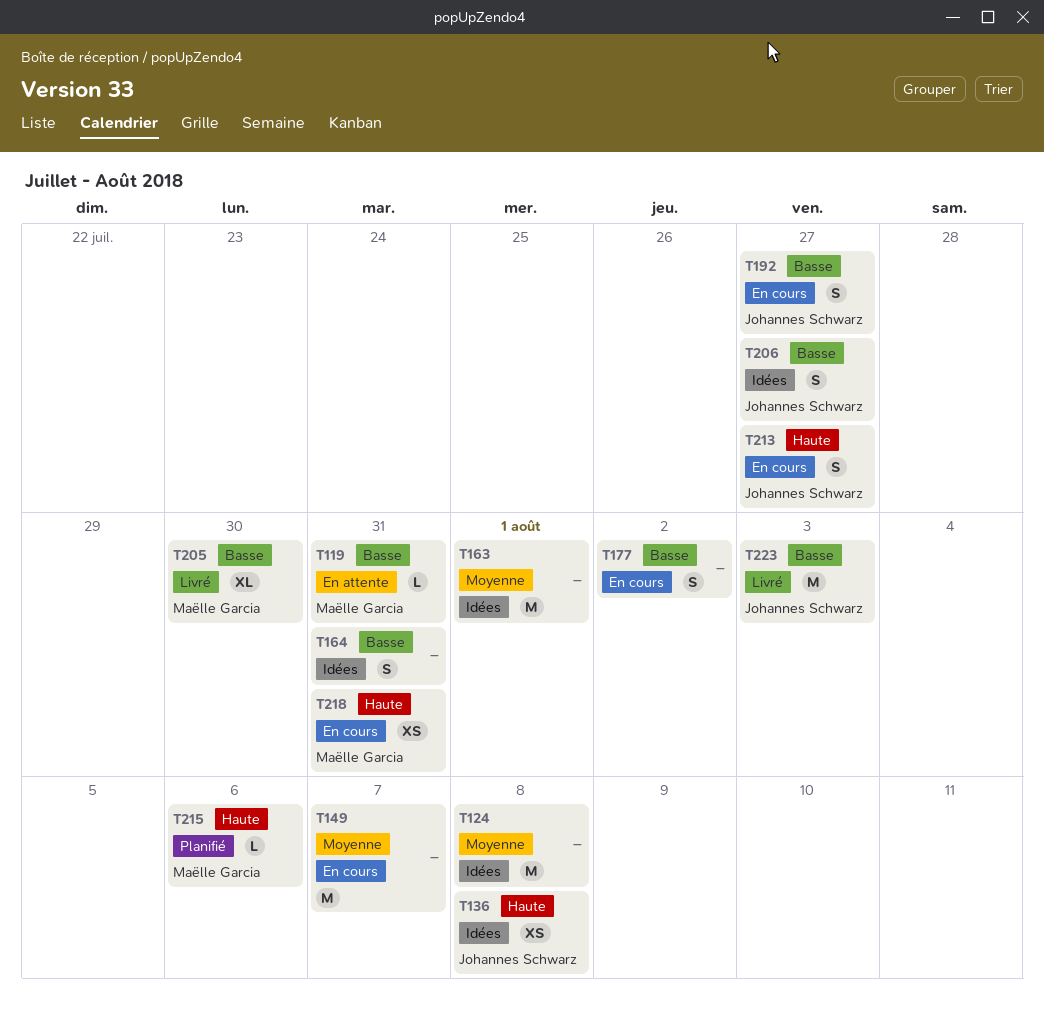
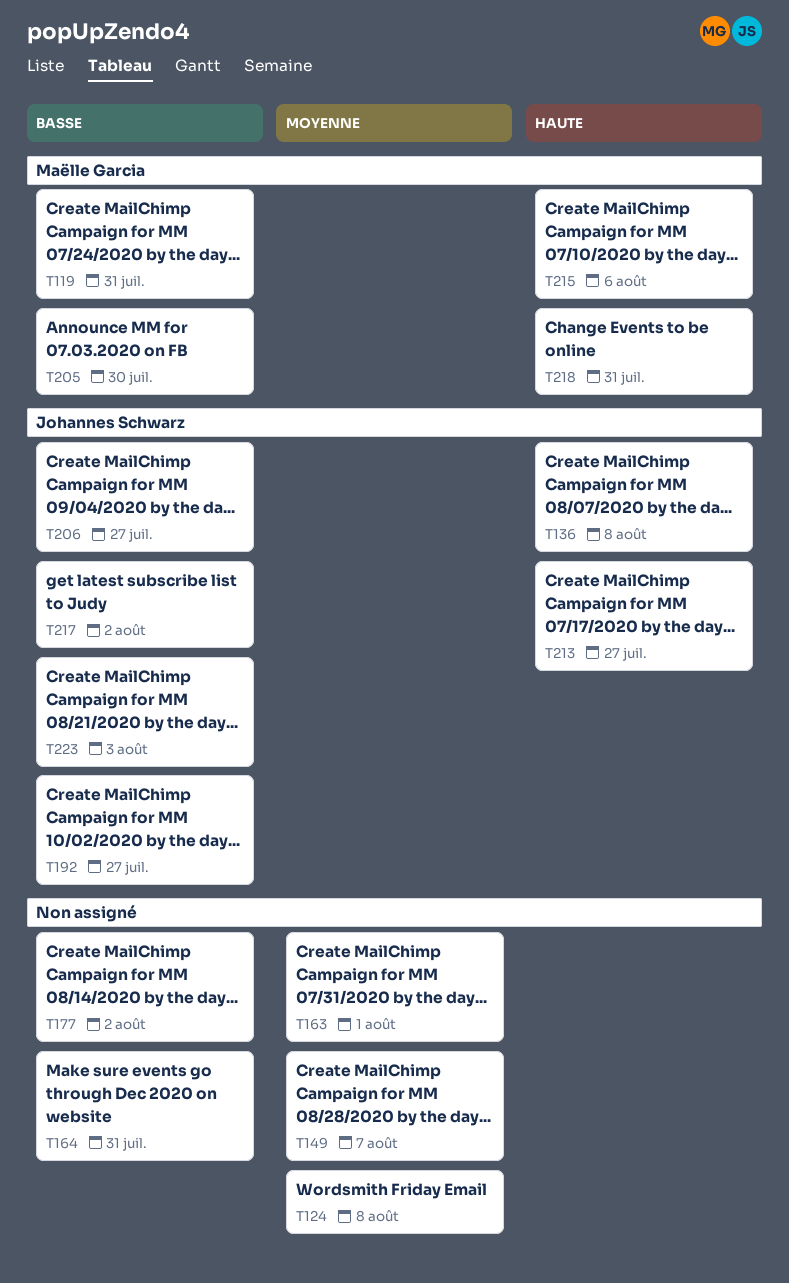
T217: none -> present

